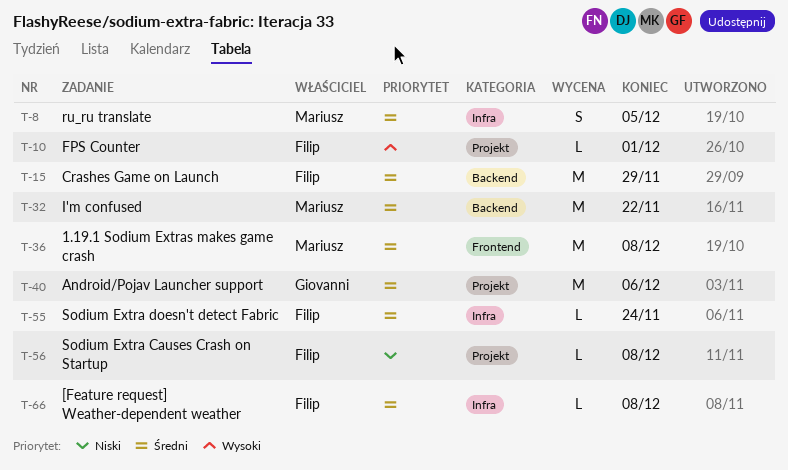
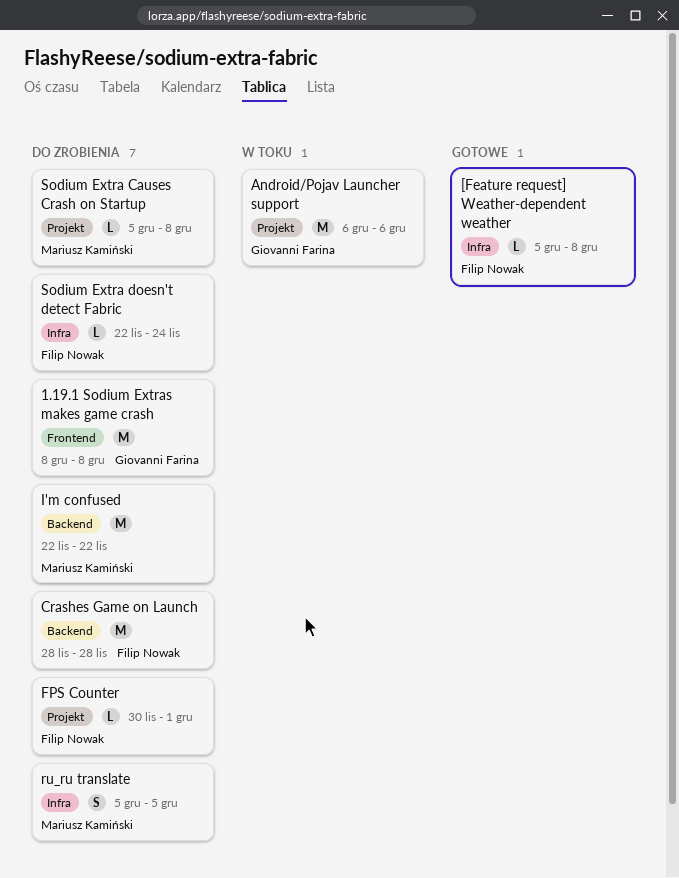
1.19.1 Sodium Extras makes game crash, owner: Mariusz Kamiński -> Giovanni Farina
Crashes Game on Launch, due: Nov 29 -> Nov 28
Sodium Extra Causes Crash on Startup, owner: Filip Nowak -> Mariusz Kamiński

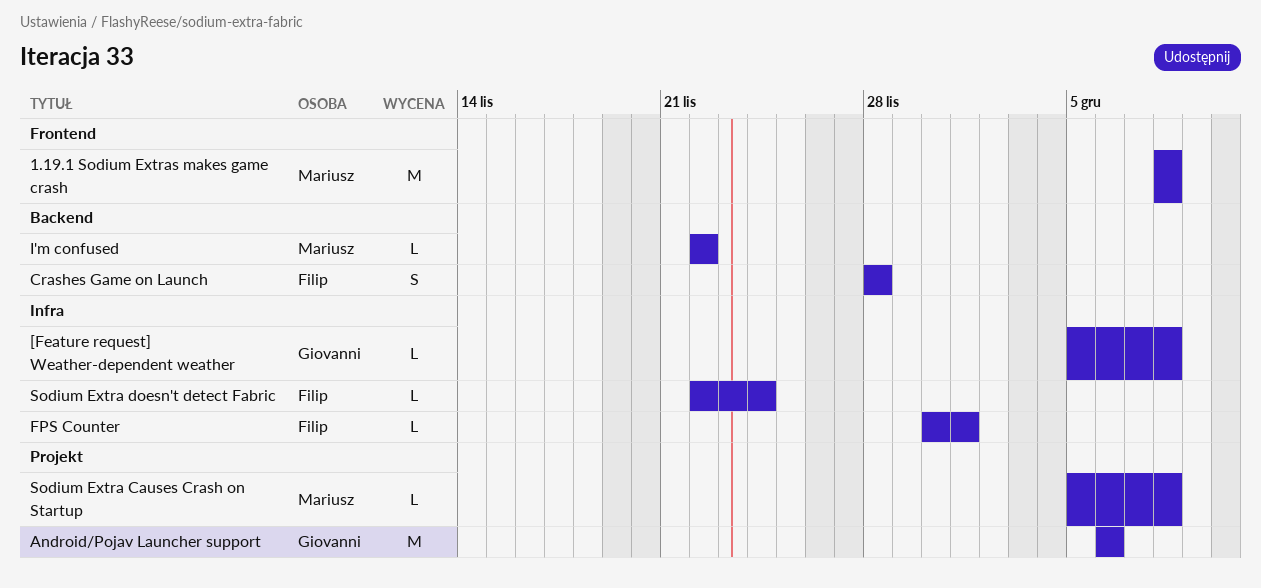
1.19.1 Sodium Extras makes game crash, owner: Giovanni Farina -> Mariusz Kamiński
[Feature request] Weather-dependent weather, owner: Filip Nowak -> Giovanni Farina
Crashes Game on Launch, estimate: M -> S
FPS Counter, label: Projekt -> Infra
I'm confused, estimate: M -> L
ru_ru translate: present -> none

